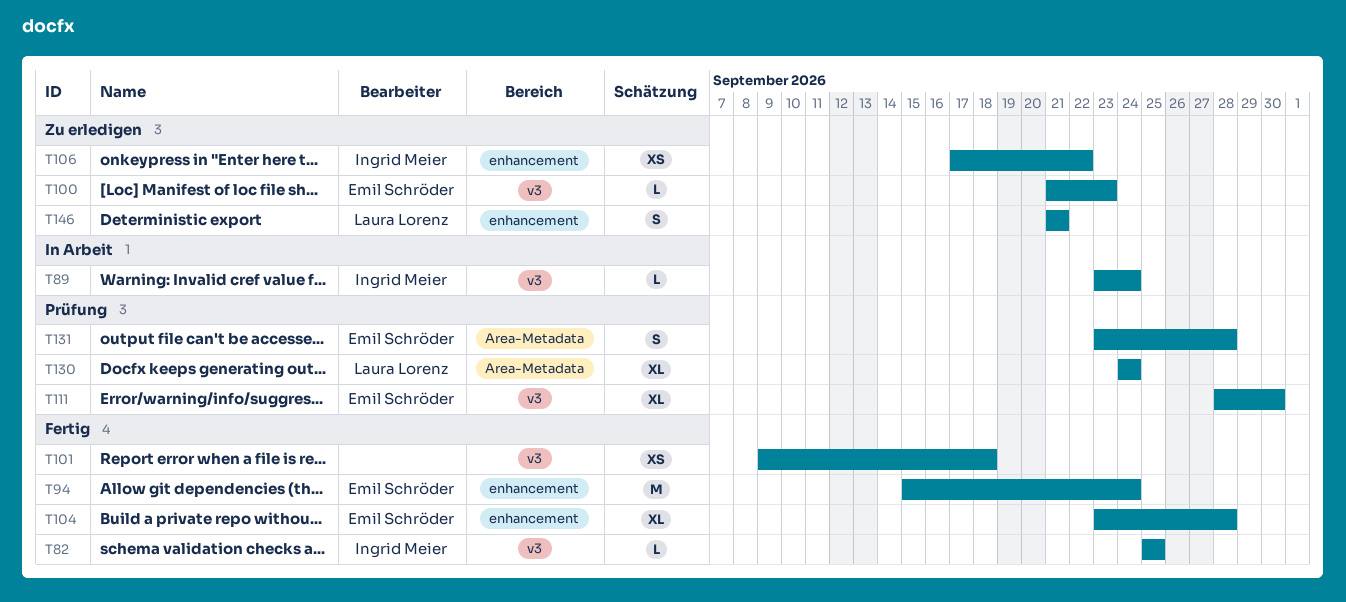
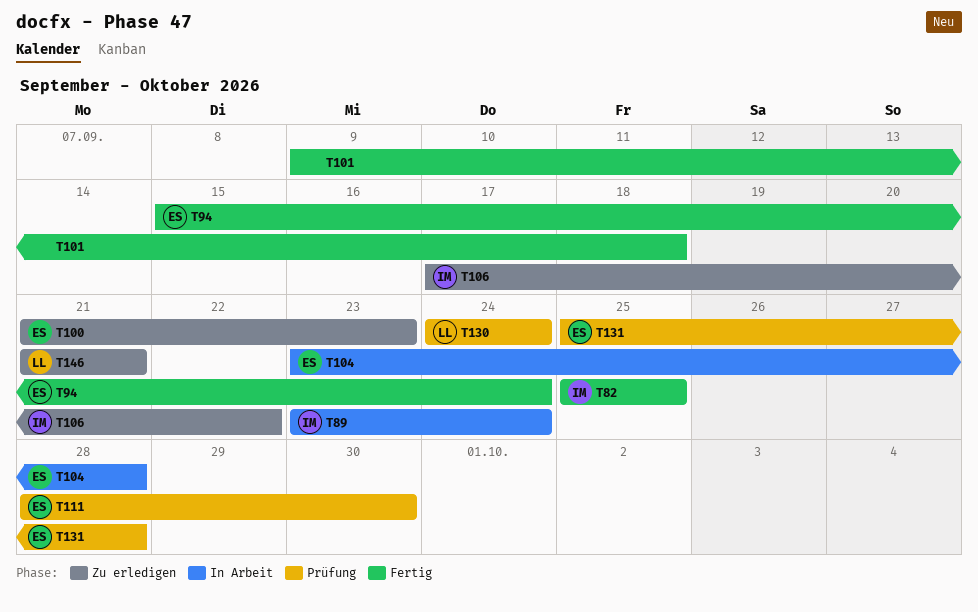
T104, status: Fertig -> In Arbeit
T131, start: Sep 23 -> Sep 25

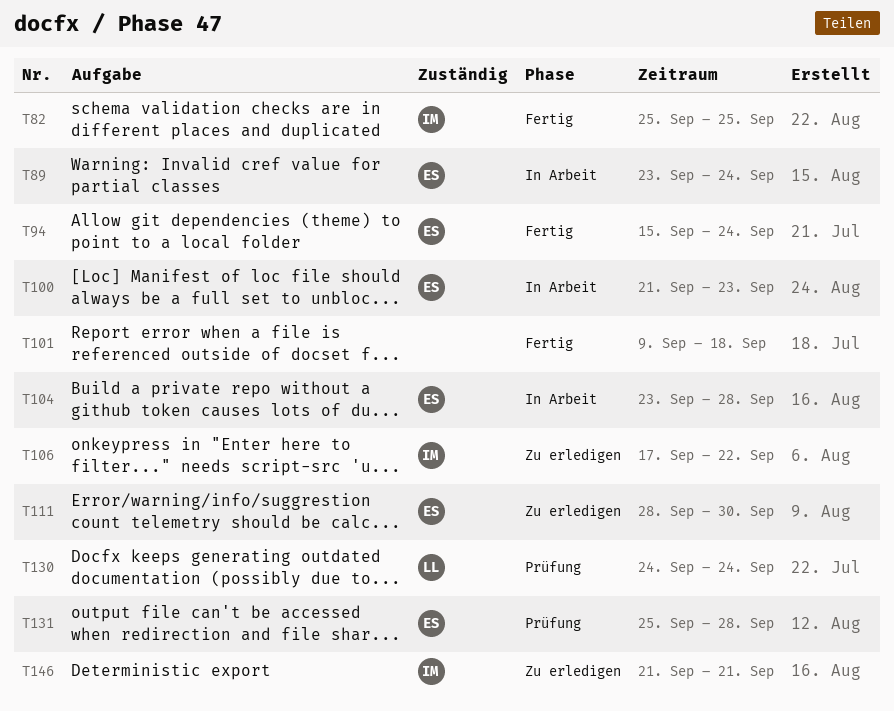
T89, owner: IM -> ES
T100, status: Zu erledigen -> In Arbeit
T111, status: Prüfung -> Zu erledigen
T146, owner: LL -> IM

